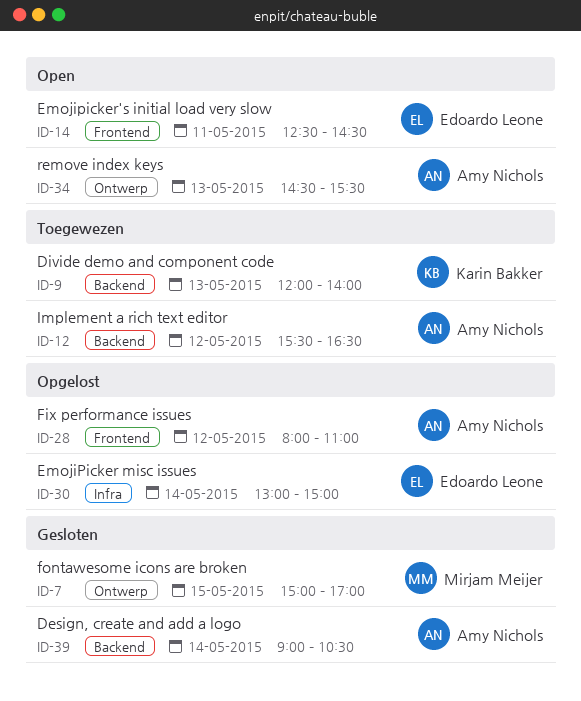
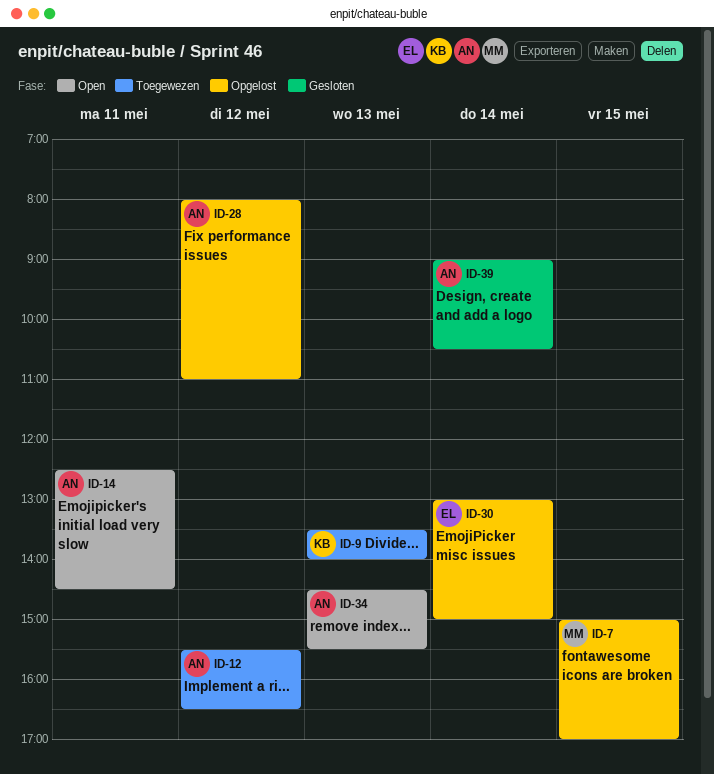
ID-7, status: Gesloten -> Opgelost
ID-9, begins: 12:00 -> 13:30
ID-14, owner: Edoardo Leone -> Amy Nichols

